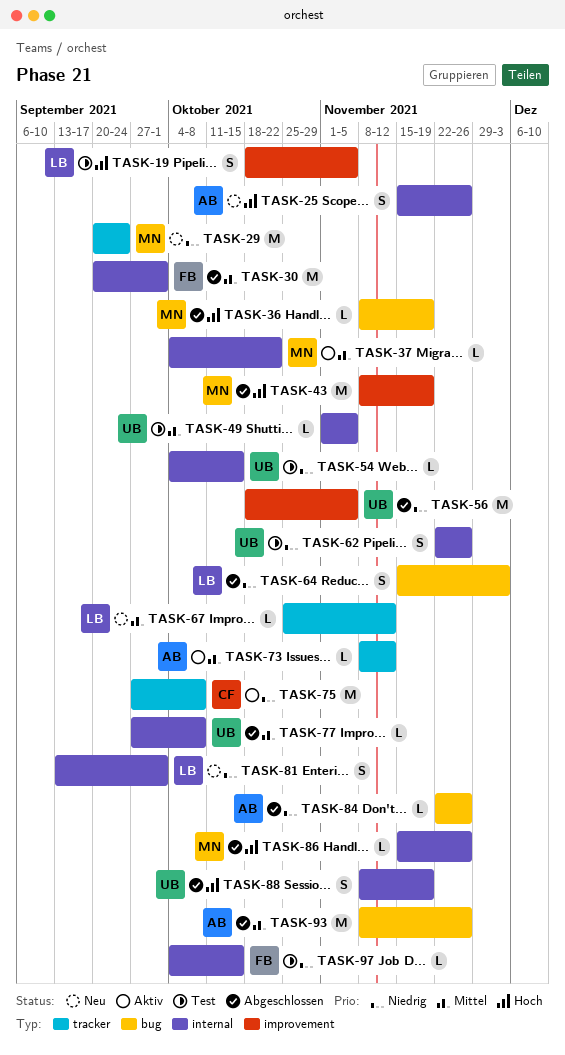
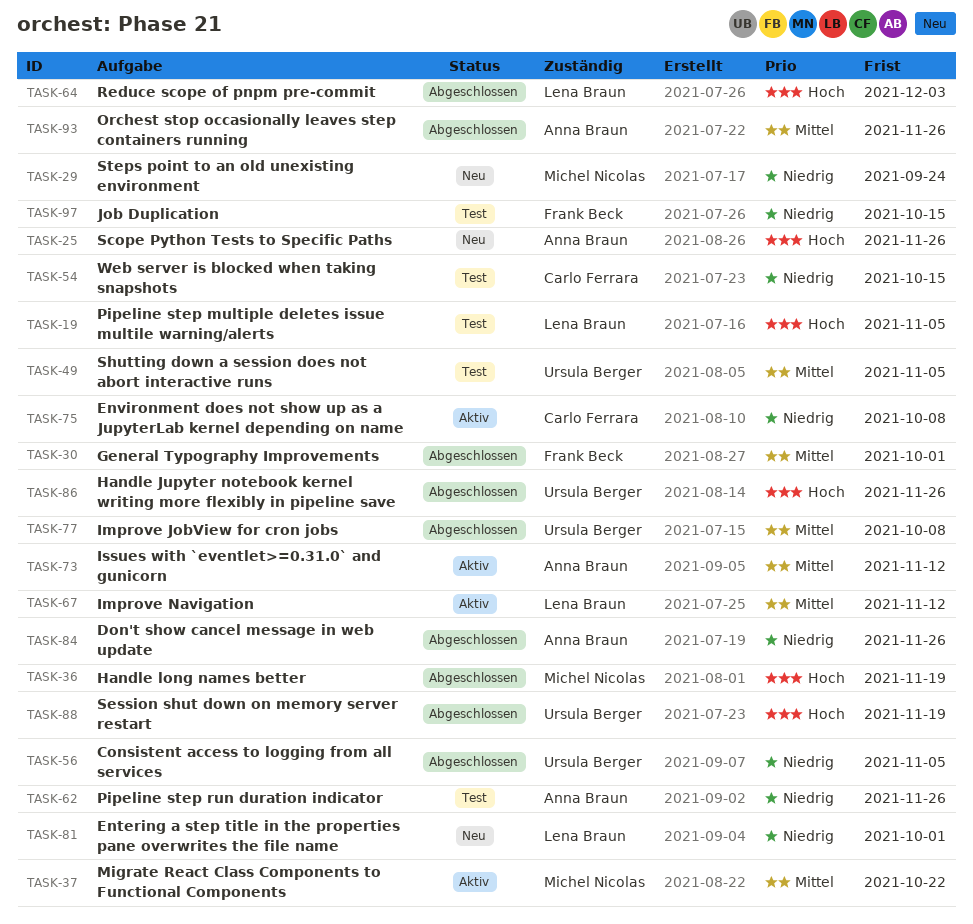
TASK-43: present -> none
TASK-54, owner: Ursula Berger -> Carlo Ferrara
TASK-62, owner: Ursula Berger -> Anna Braun
TASK-64, priority: Niedrig -> Hoch
TASK-67, status: Neu -> Aktiv
TASK-86, owner: Michel Nicolas -> Ursula Berger

